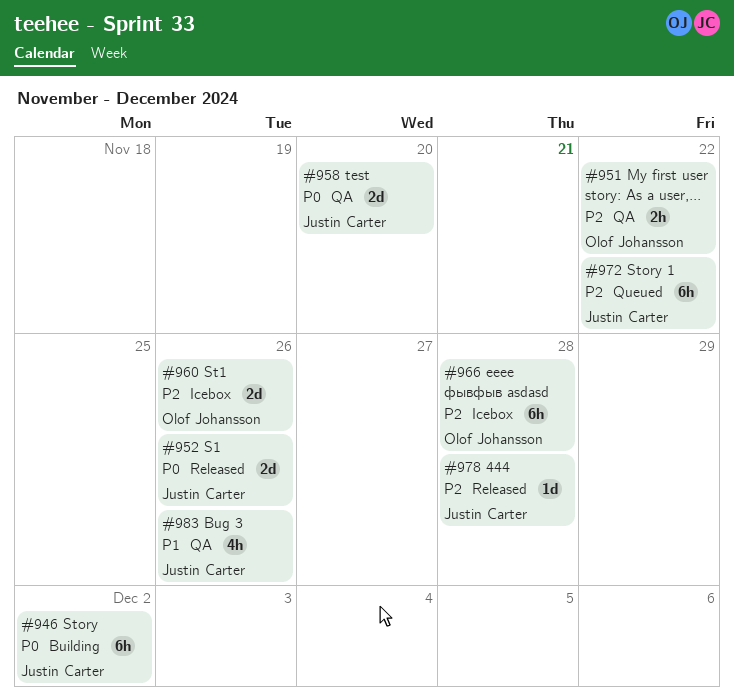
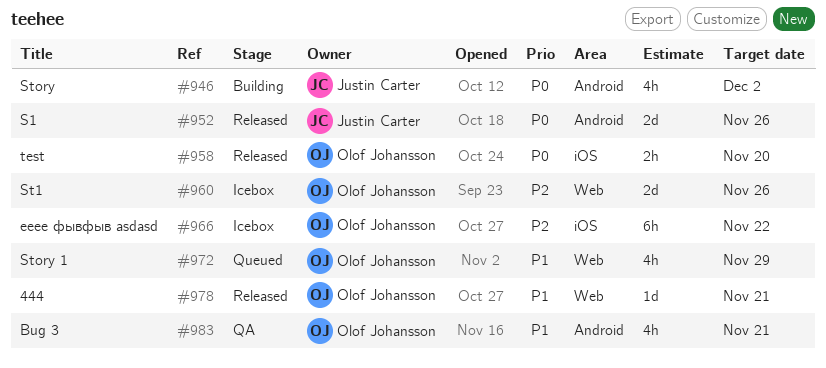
#946, estimate: 6h -> 4h
#951: present -> none
#958, status: QA -> Released
#958, owner: Justin Carter -> Olof Johansson
#958, estimate: 2d -> 2h
#966, due: Nov 28 -> Nov 22
#972, owner: Justin Carter -> Olof Johansson
#972, priority: P2 -> P1
#972, estimate: 6h -> 4h
#972, due: Nov 22 -> Nov 29
#978, owner: Justin Carter -> Olof Johansson
#978, priority: P2 -> P1
#978, due: Nov 28 -> Nov 21
#983, owner: Justin Carter -> Olof Johansson
#983, due: Nov 26 -> Nov 21

